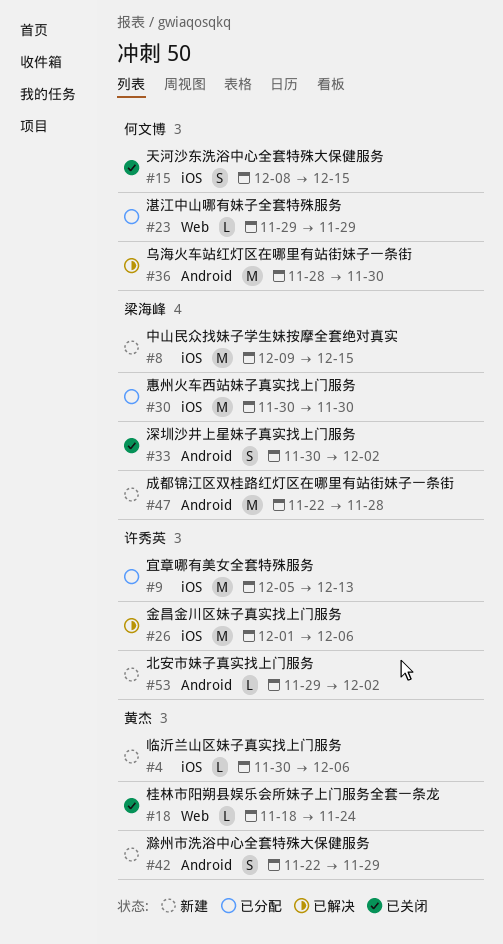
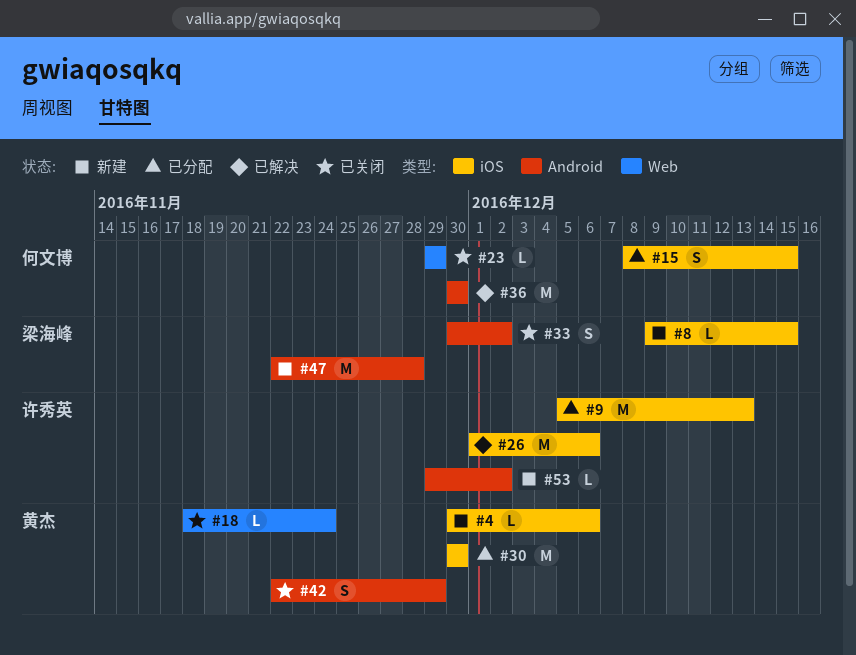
#8, estimate: M -> L
#15, status: 已关闭 -> 已分配
#23, status: 已分配 -> 已关闭
#30, owner: 梁海峰 -> 黄杰
#36, start: Nov 28 -> Nov 30
#42, status: 新建 -> 已关闭

